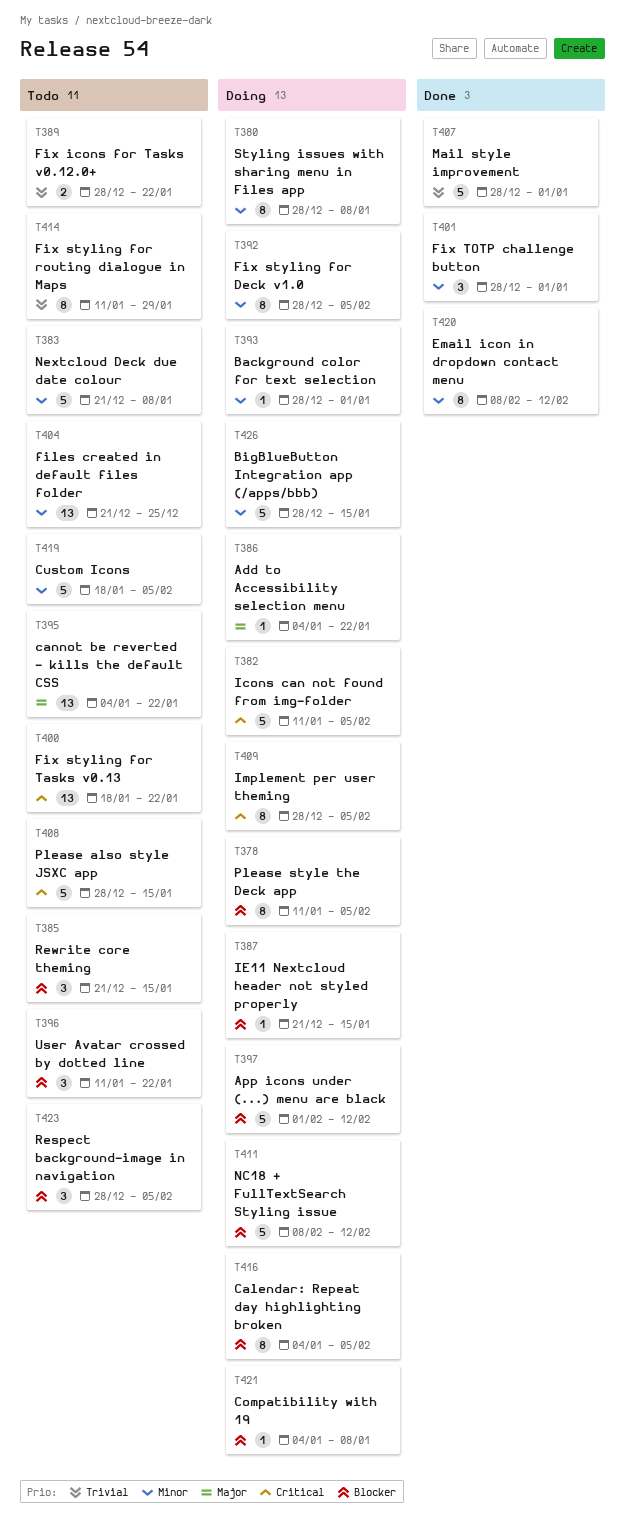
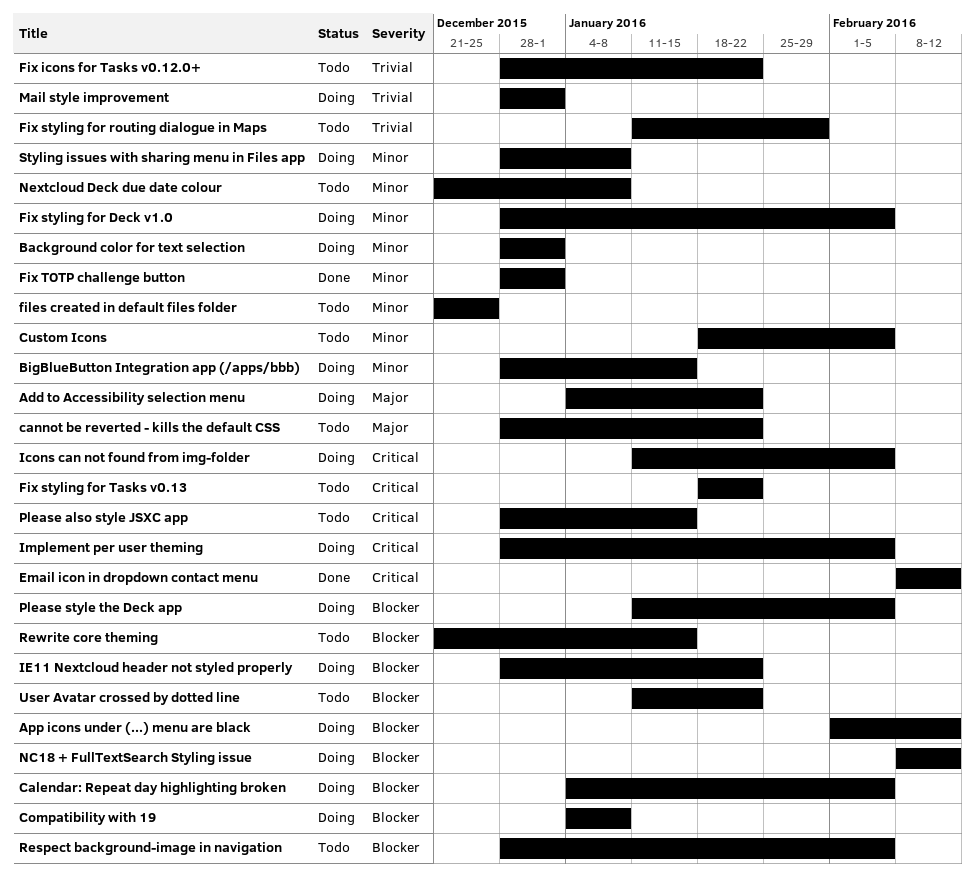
cannot be reverted - kills the default CSS, start: Jan 4 -> Dec 28
Email icon in dropdown contact menu, priority: Minor -> Critical
IE11 Nextcloud header not styled properly, start: Dec 21 -> Dec 28
IE11 Nextcloud header not styled properly, due: Jan 15 -> Jan 22
Mail style improvement, status: Done -> Doing

